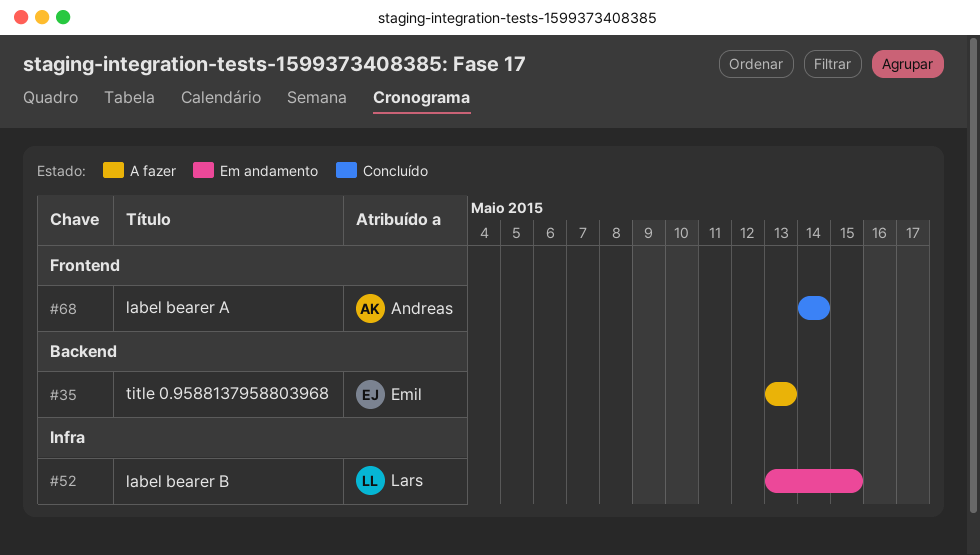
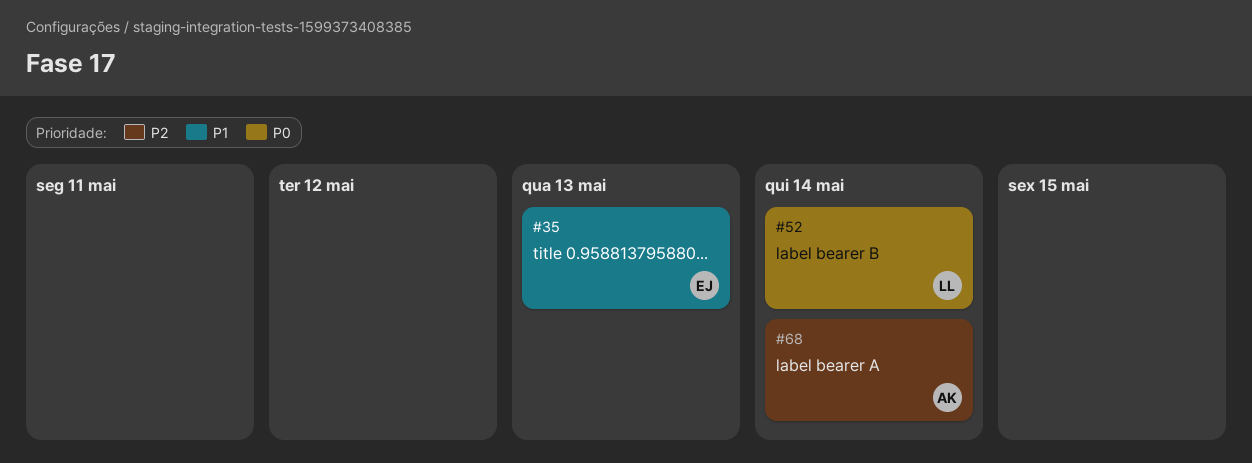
#52, due: May 15 -> May 14

